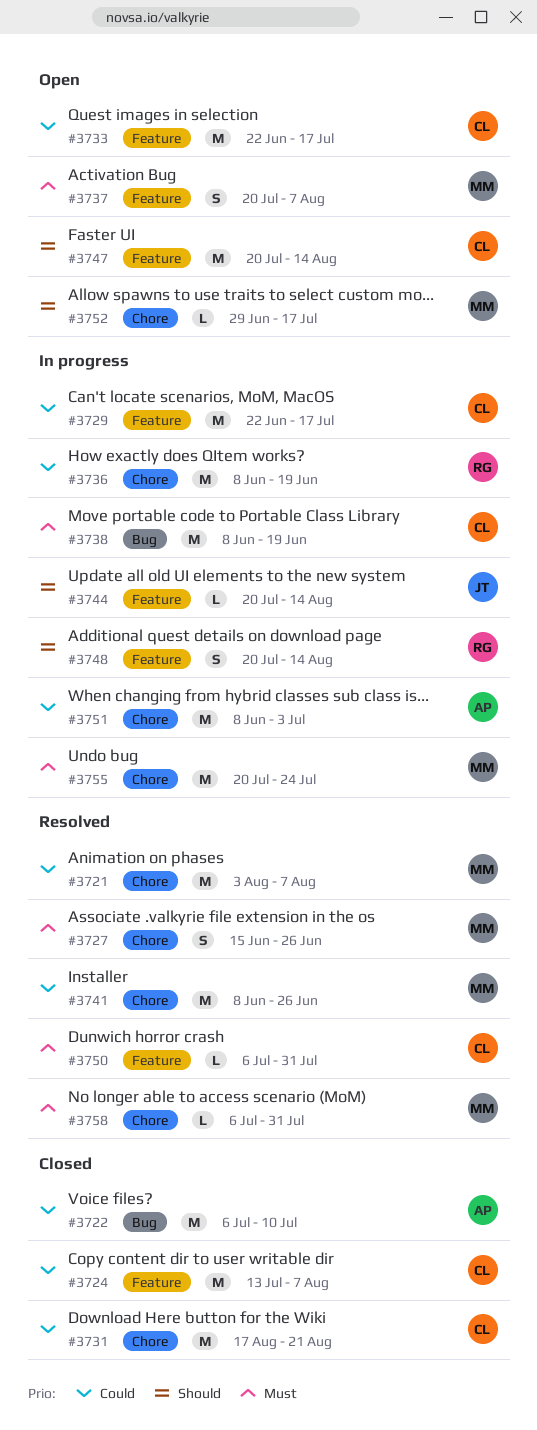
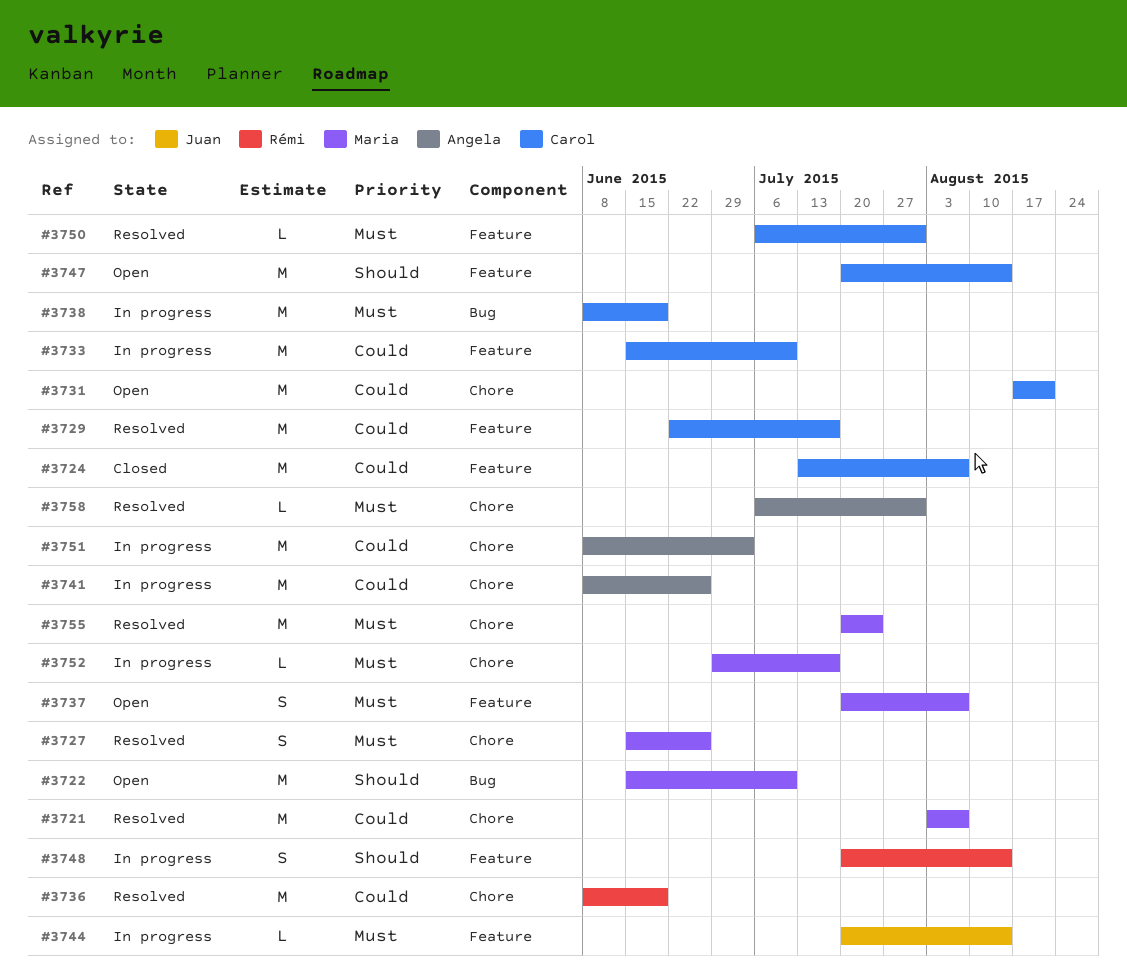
#3722, status: Closed -> Open
#3722, owner: Angela -> Maria
#3722, priority: Could -> Should
#3722, start: Jul 6 -> Jun 15
#3729, status: In progress -> Resolved
#3731, status: Closed -> Open
#3733, status: Open -> In progress
#3733, start: Jun 22 -> Jun 15
#3733, due: Jul 17 -> Jul 10
#3736, status: In progress -> Resolved
#3741, status: Resolved -> In progress
#3741, owner: Maria -> Angela
#3744, priority: Should -> Must
#3752, status: Open -> In progress
#3752, priority: Should -> Must
#3755, status: In progress -> Resolved
#3758, owner: Maria -> Angela

